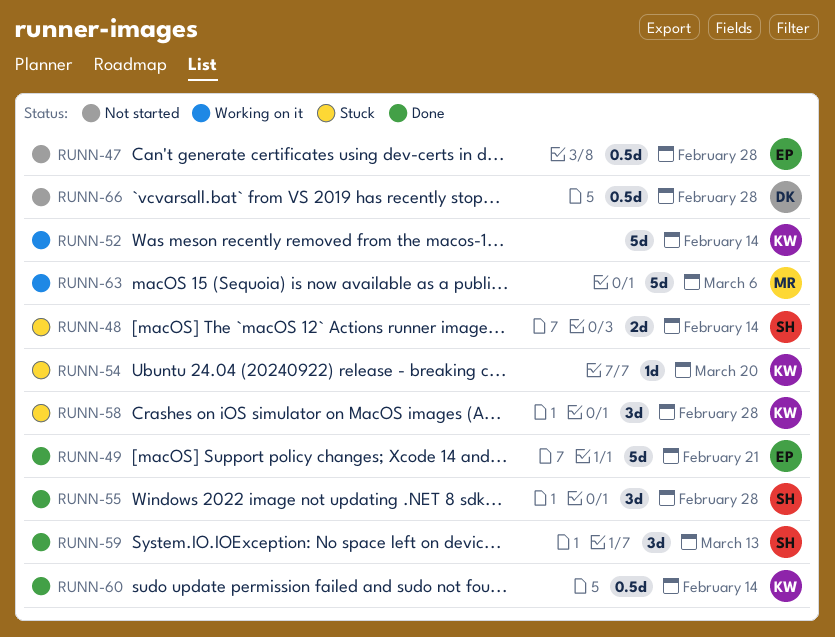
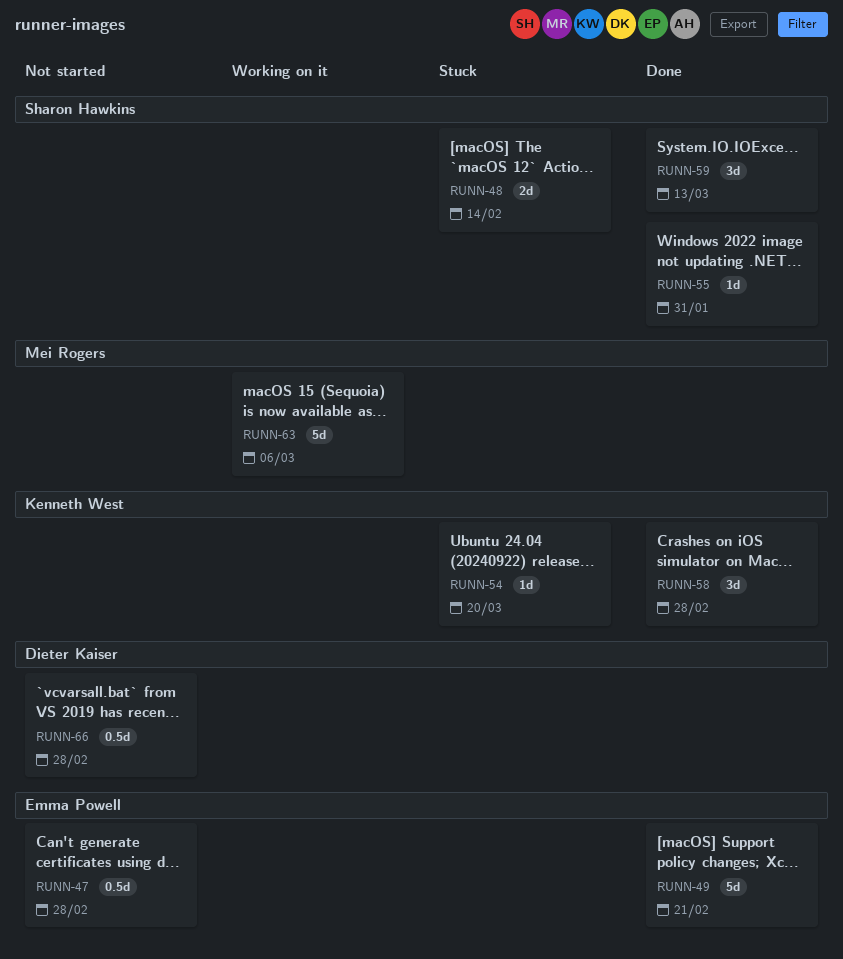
RUNN-52: present -> none
RUNN-55, estimate: 3d -> 1d
RUNN-55, due: Feb 28 -> Jan 31
RUNN-58, status: Stuck -> Done
RUNN-60: present -> none

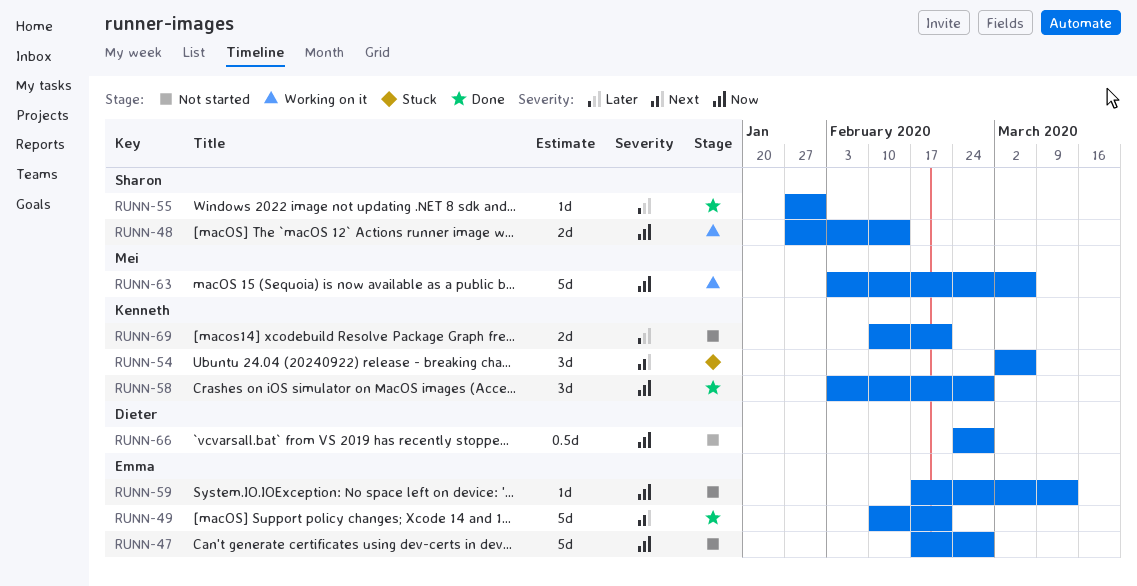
RUNN-47, estimate: 0.5d -> 5d
RUNN-48, status: Stuck -> Working on it
RUNN-54, estimate: 1d -> 3d
RUNN-54, due: Mar 20 -> Mar 6
RUNN-59, status: Done -> Not started
RUNN-59, owner: Sharon Hawkins -> Emma Powell
RUNN-59, estimate: 3d -> 1d
RUNN-69: none -> present

